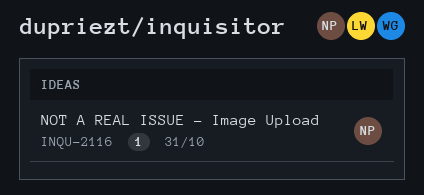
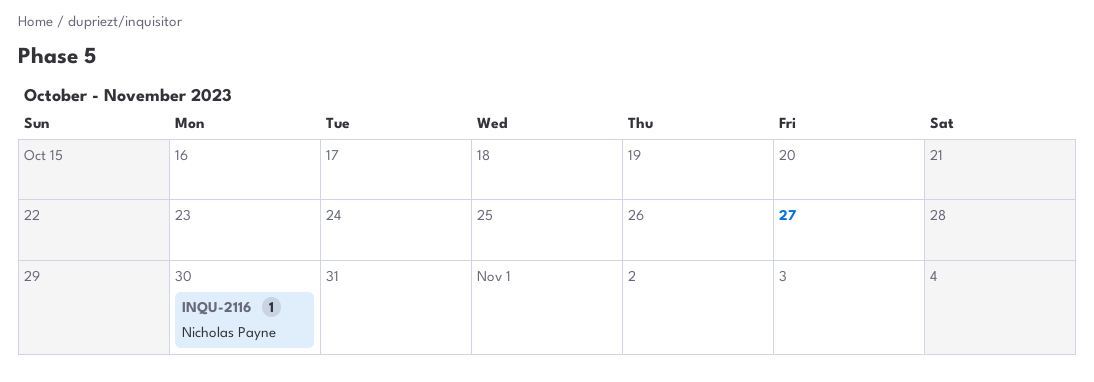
INQU-2116, due: Oct 31 -> Oct 30

